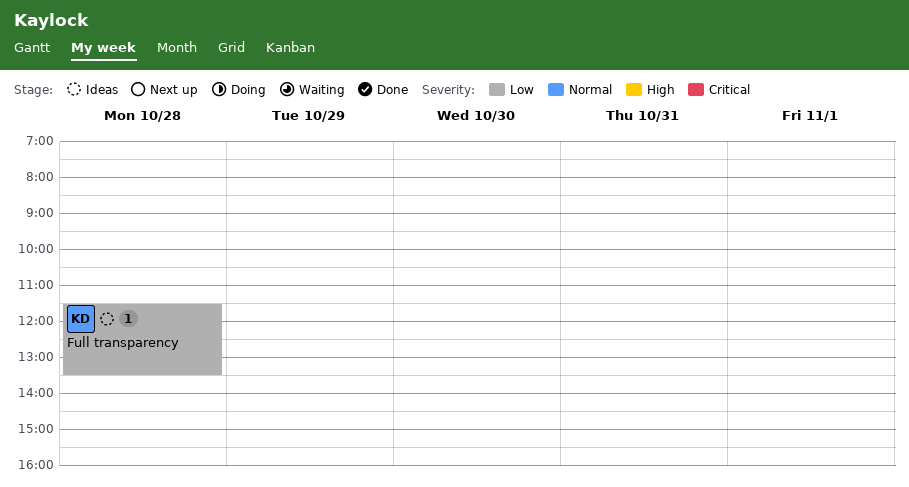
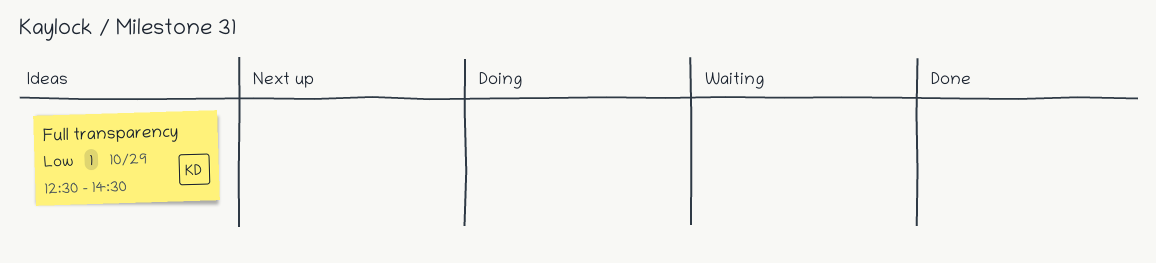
Full transparency, day: Oct 28 -> Oct 29
Full transparency, begins: 11:30 -> 12:30
Full transparency, ends: 13:30 -> 14:30

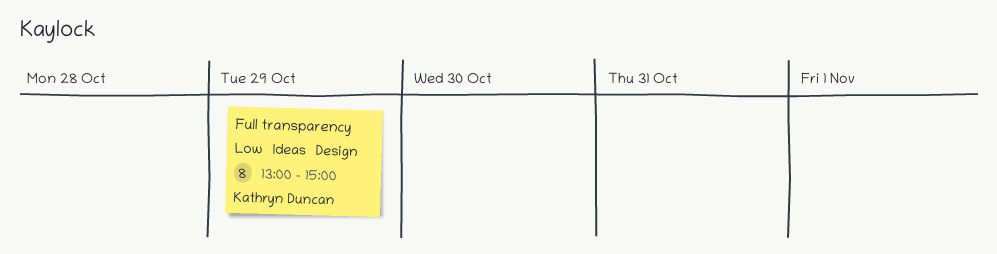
Full transparency, estimate: 1 -> 8
Full transparency, begins: 12:30 -> 13:00
Full transparency, ends: 14:30 -> 15:00

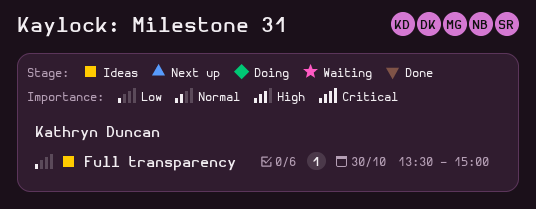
Full transparency, estimate: 8 -> 1
Full transparency, day: Oct 29 -> Oct 30
Full transparency, begins: 13:00 -> 13:30

